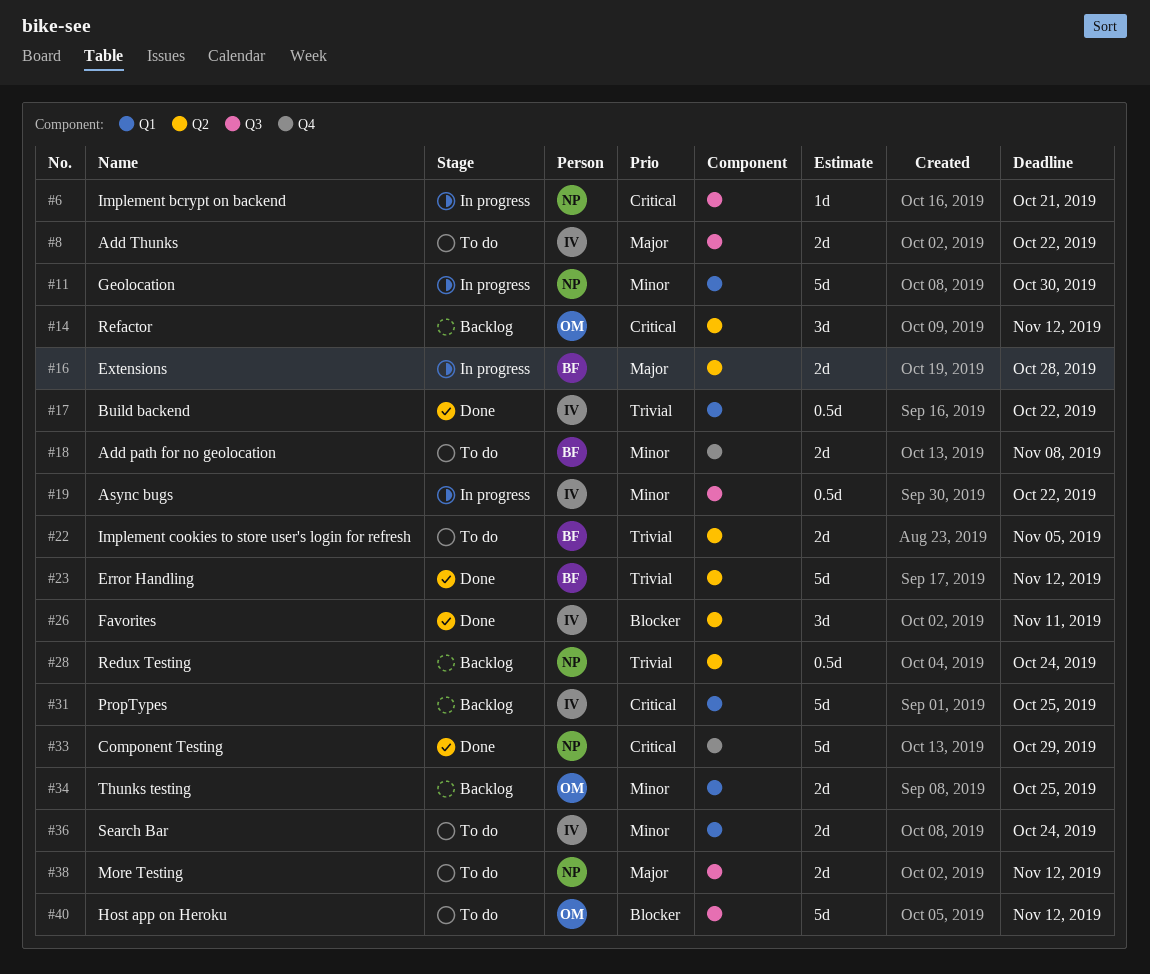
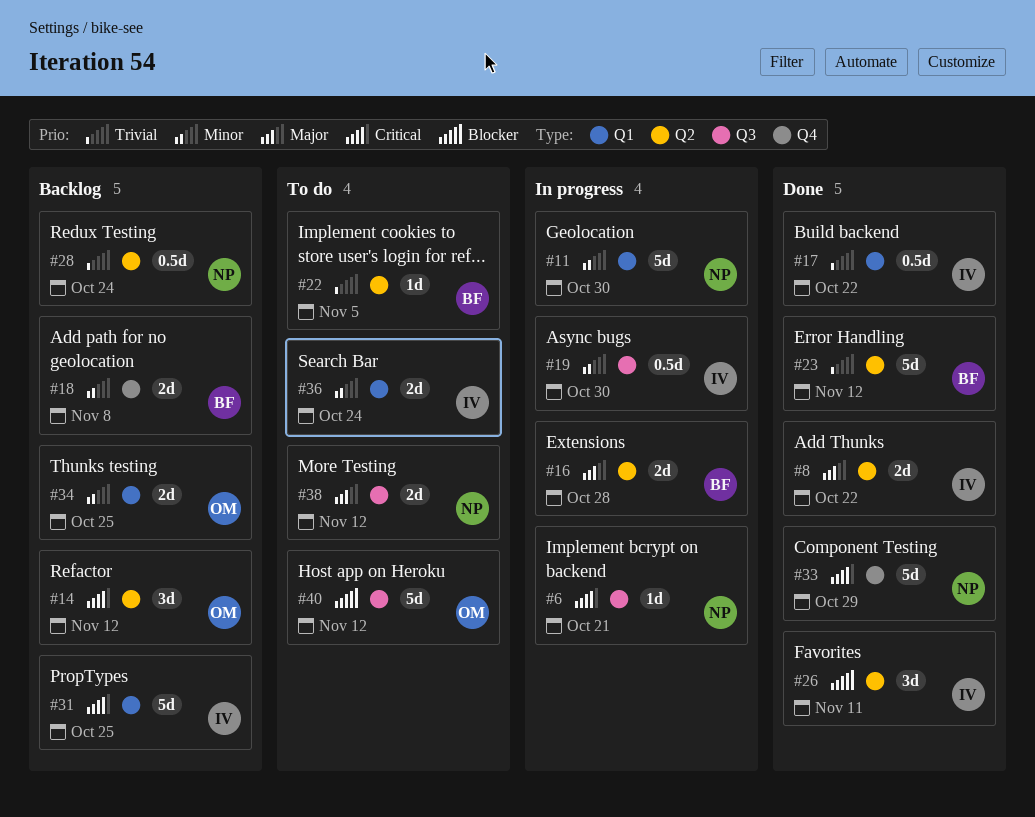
#8, status: To do -> Done
#8, label: Q3 -> Q2
#18, status: To do -> Backlog
#19, due: Oct 22 -> Oct 30
#22, estimate: 2d -> 1d

